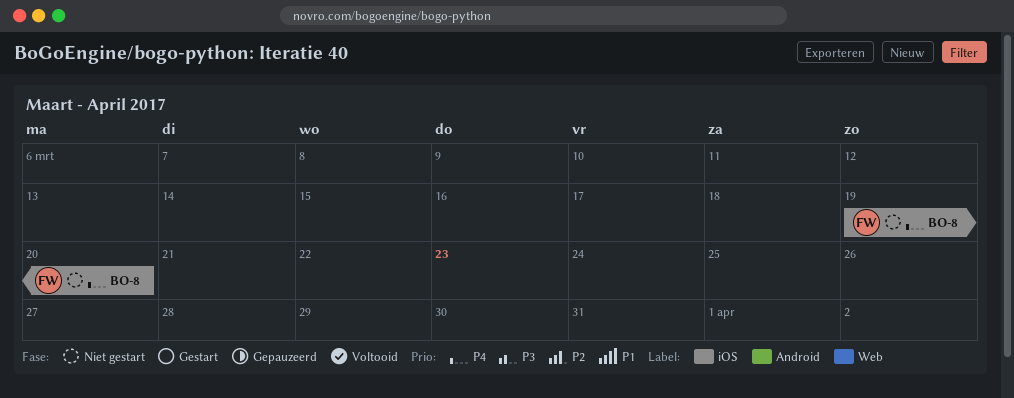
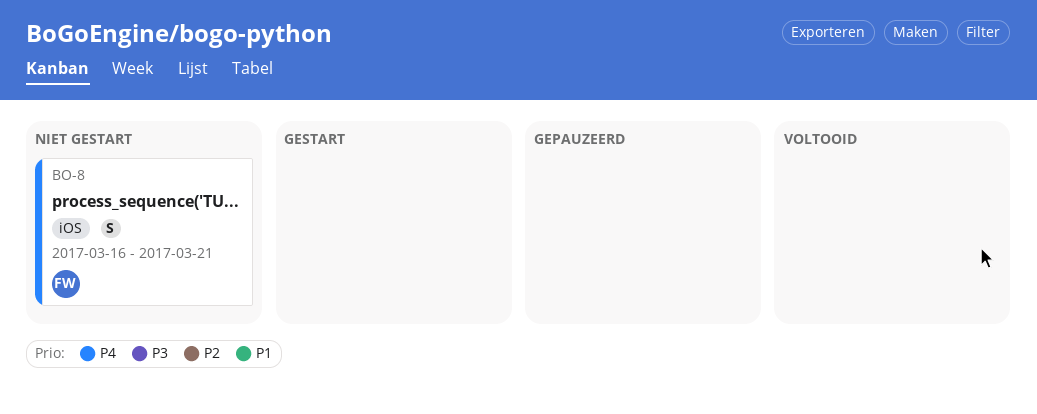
BO-8, start: Mar 19 -> Mar 16
BO-8, due: Mar 20 -> Mar 21

